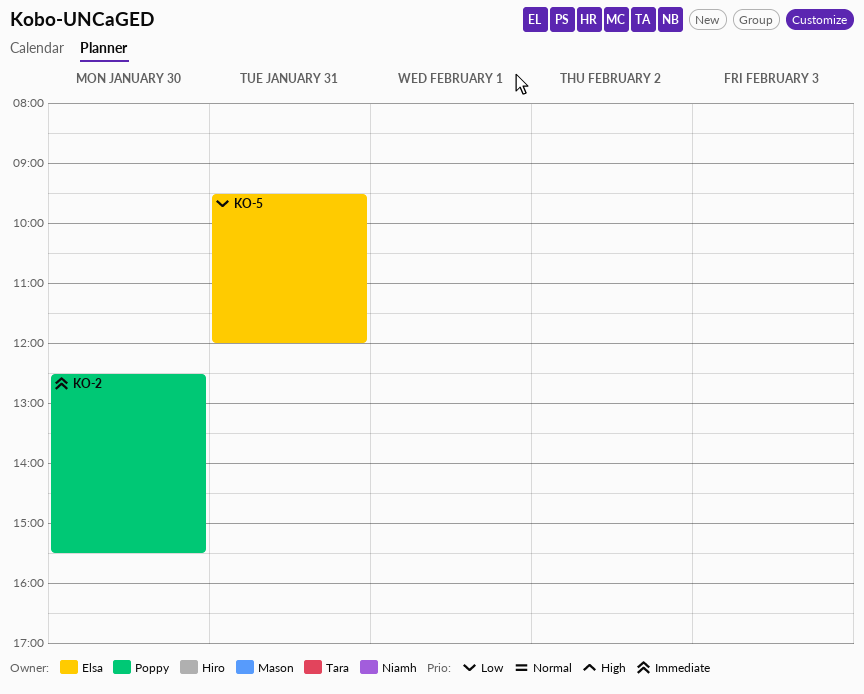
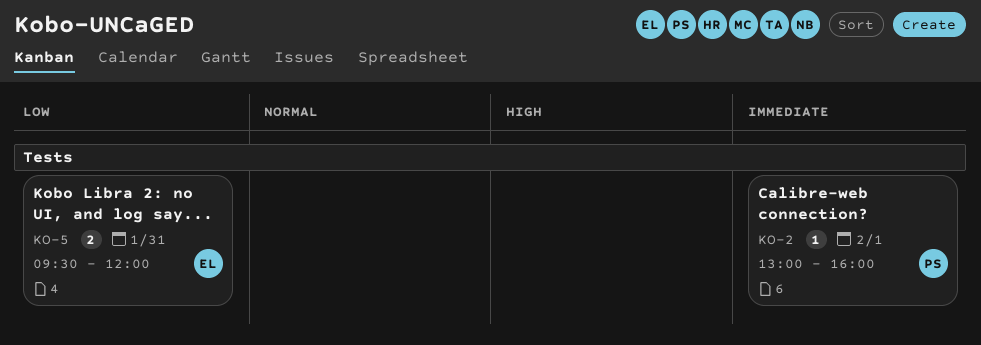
KO-2, day: Jan 30 -> Feb 1
KO-2, begins: 12:30 -> 13:00
KO-2, ends: 15:30 -> 16:00

